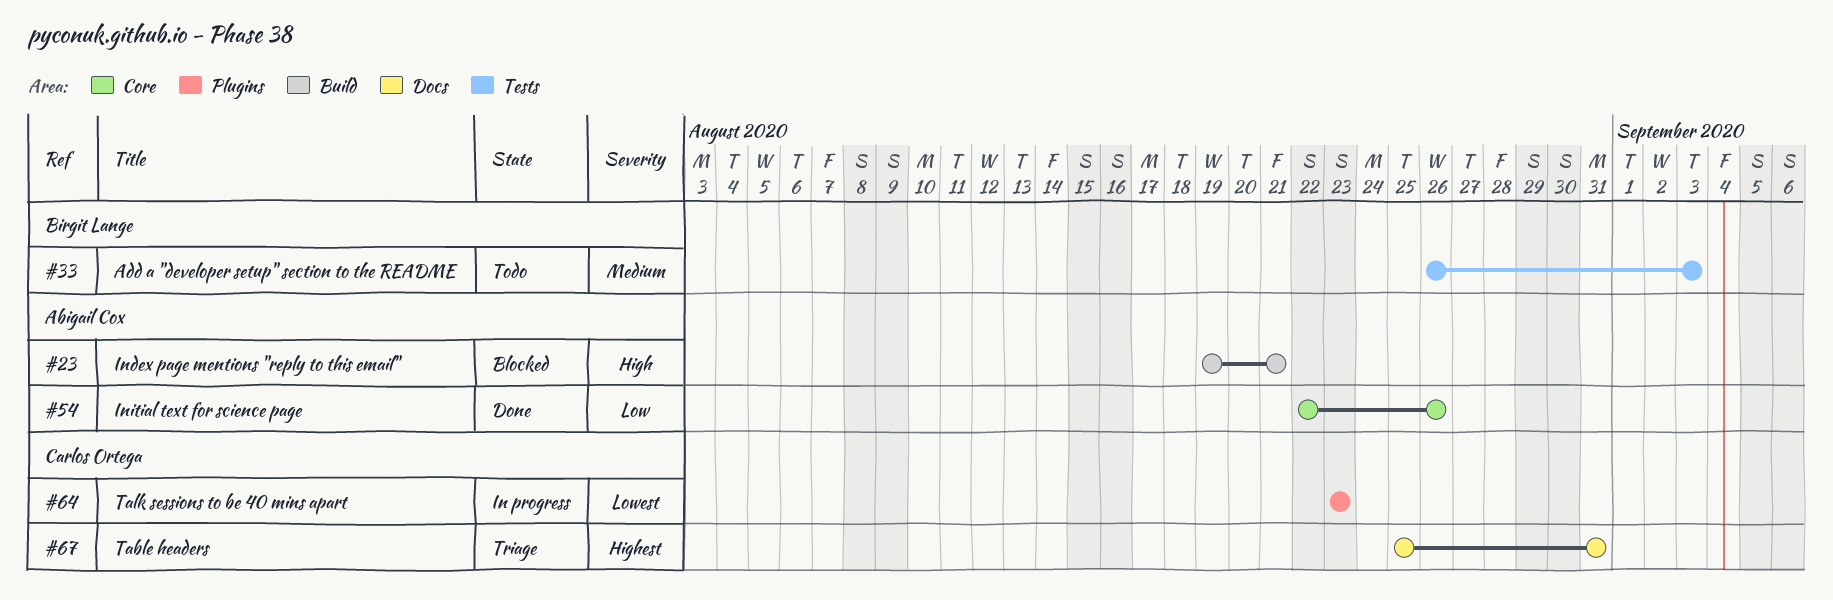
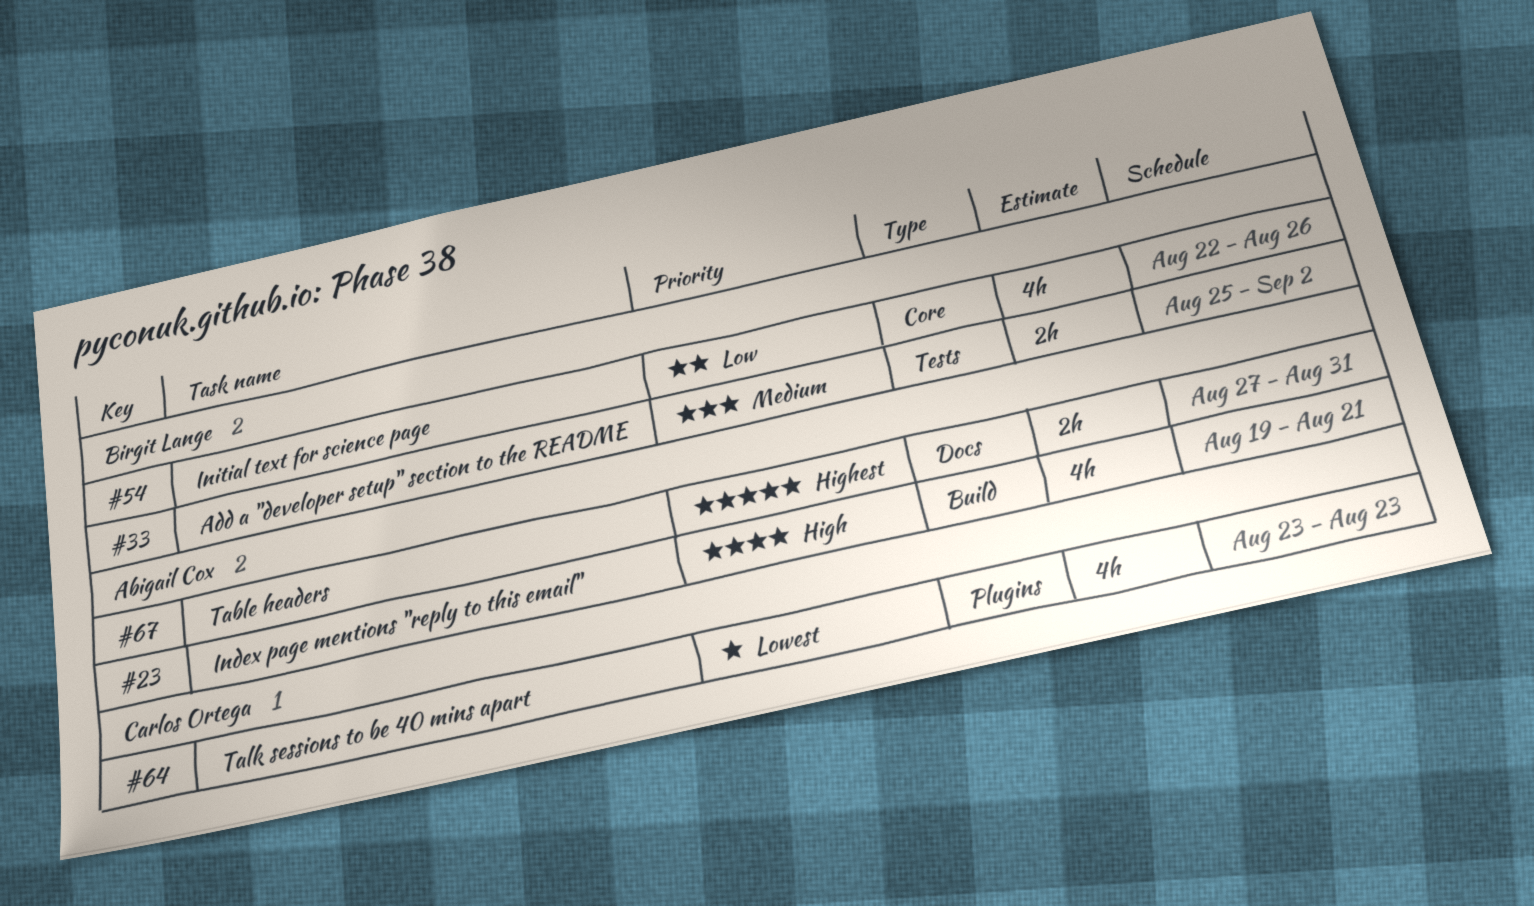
#33, start: Aug 26 -> Aug 25
#33, due: Sep 3 -> Sep 2
#54, owner: Abigail Cox -> Birgit Lange
#67, owner: Carlos Ortega -> Abigail Cox
#67, start: Aug 25 -> Aug 27

